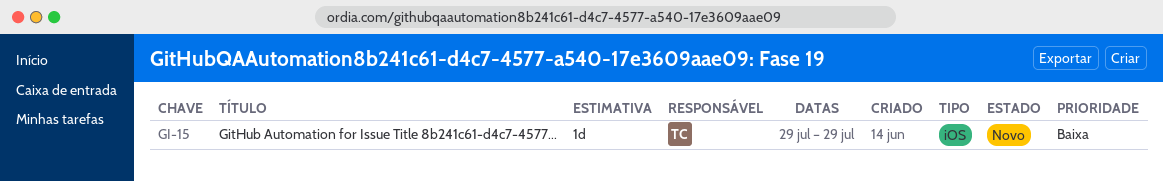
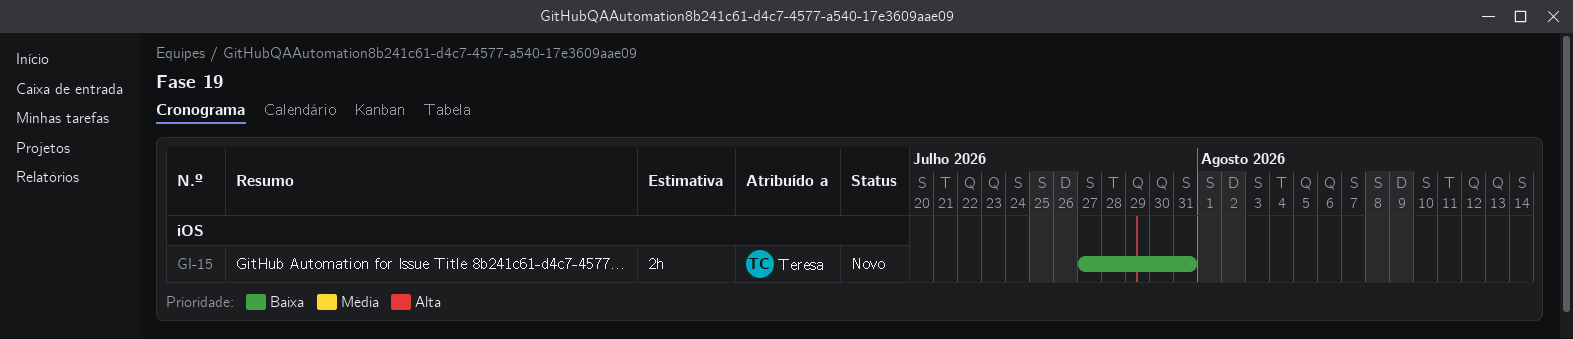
GI-15, estimate: 1d -> 2h
GI-15, start: Jul 29 -> Jul 27
GI-15, due: Jul 29 -> Jul 31

